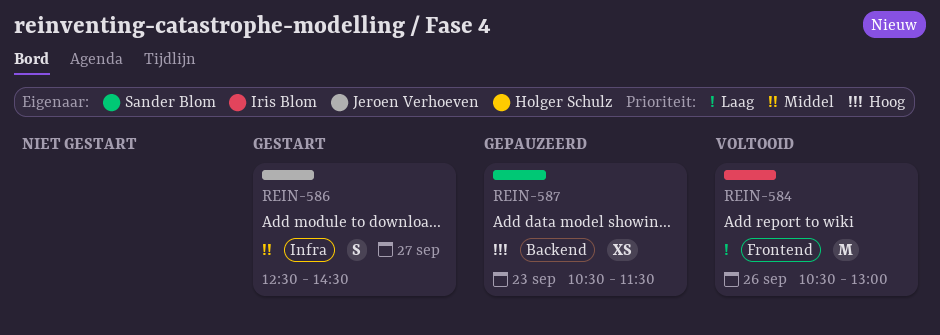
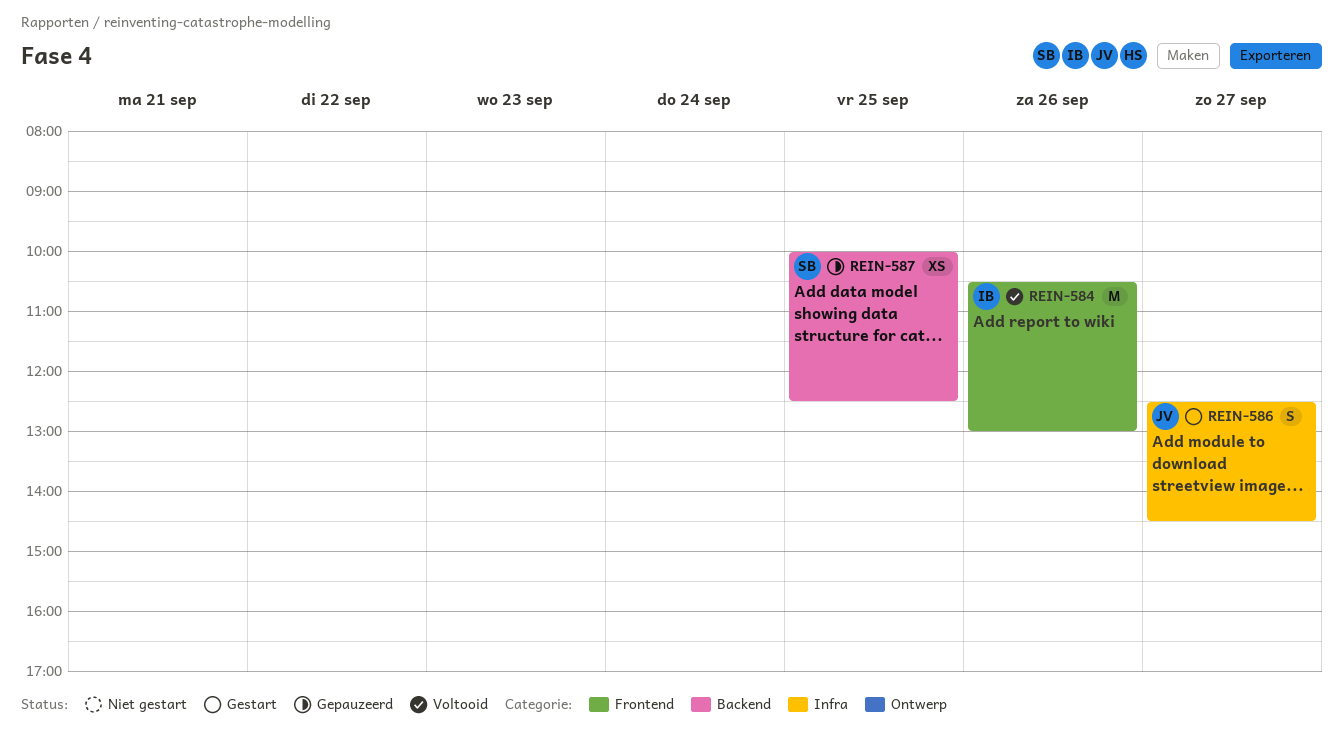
REIN-587, day: Sep 23 -> Sep 25
REIN-587, begins: 10:30 -> 10:00
REIN-587, ends: 11:30 -> 12:30

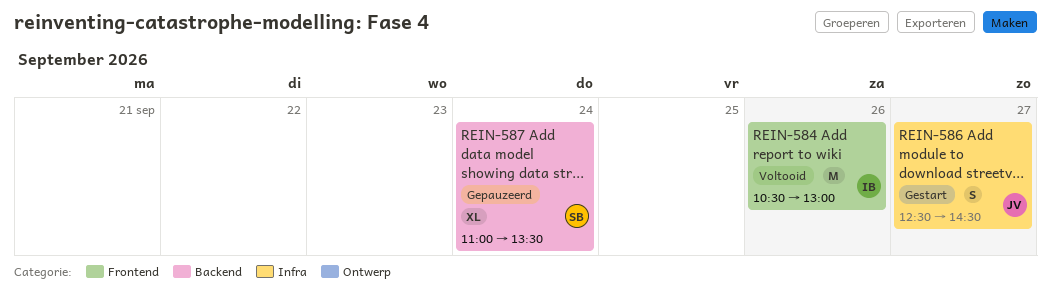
REIN-587, estimate: XS -> XL
REIN-587, day: Sep 25 -> Sep 24
REIN-587, begins: 10:00 -> 11:00
REIN-587, ends: 12:30 -> 13:30

